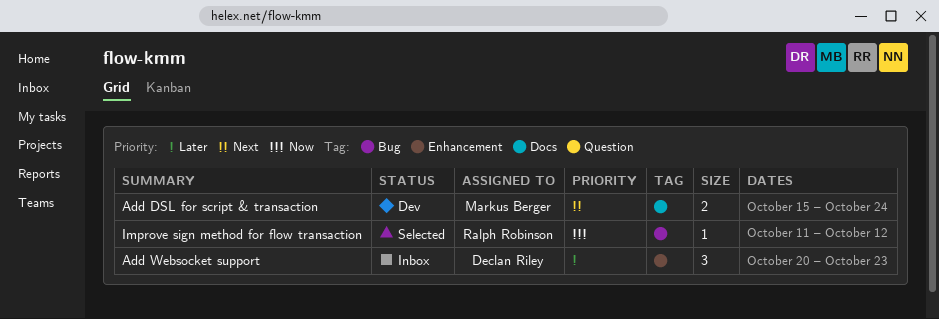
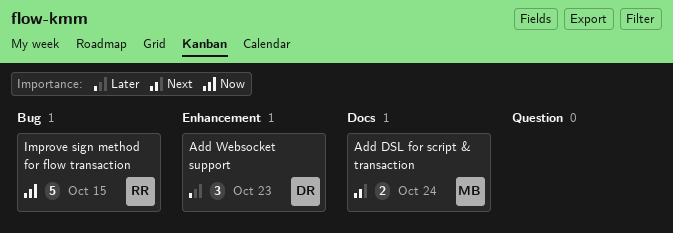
Improve sign method for flow transaction, estimate: 1 -> 5
Improve sign method for flow transaction, due: Oct 12 -> Oct 15

